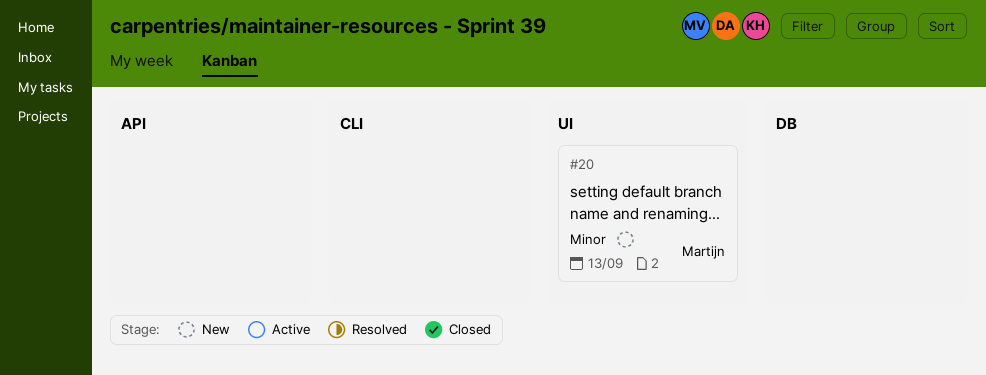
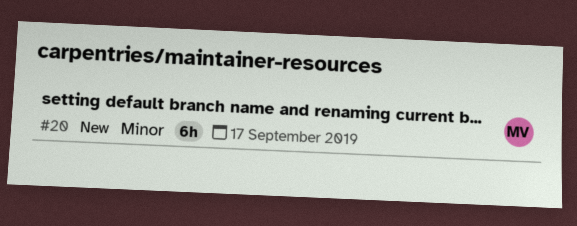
#20, due: Sep 13 -> Sep 17

